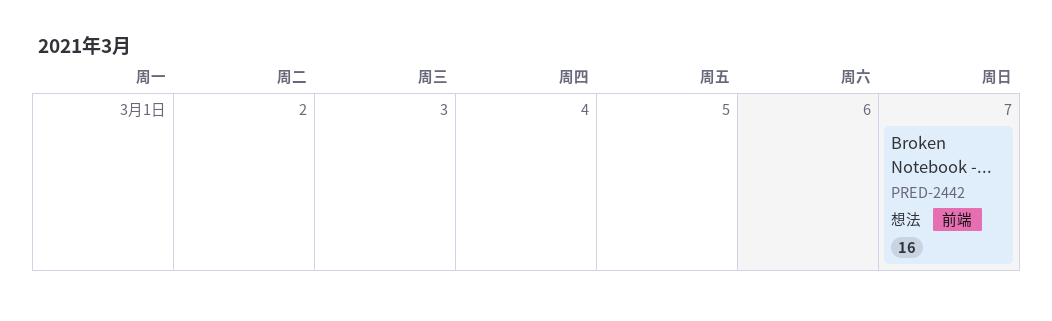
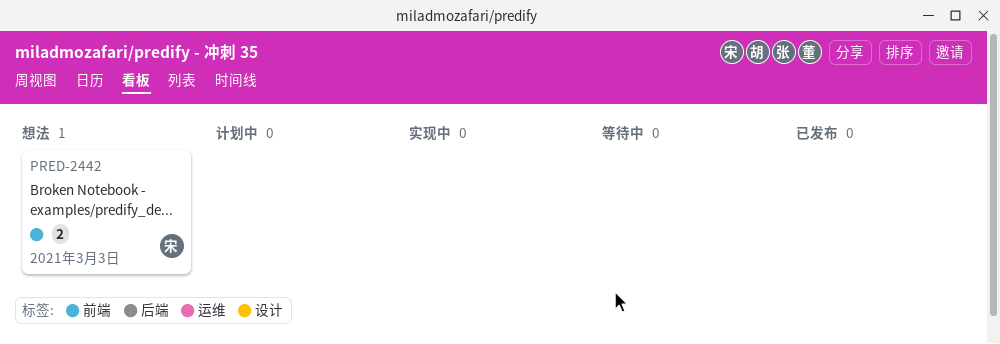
PRED-2442, estimate: 16 -> 2
PRED-2442, due: Mar 7 -> Mar 3

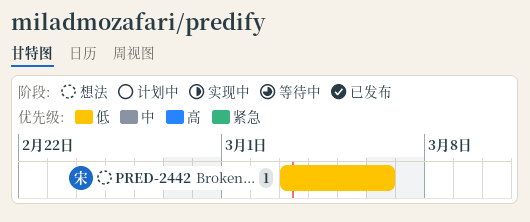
PRED-2442, estimate: 2 -> 1
PRED-2442, due: Mar 3 -> Mar 6

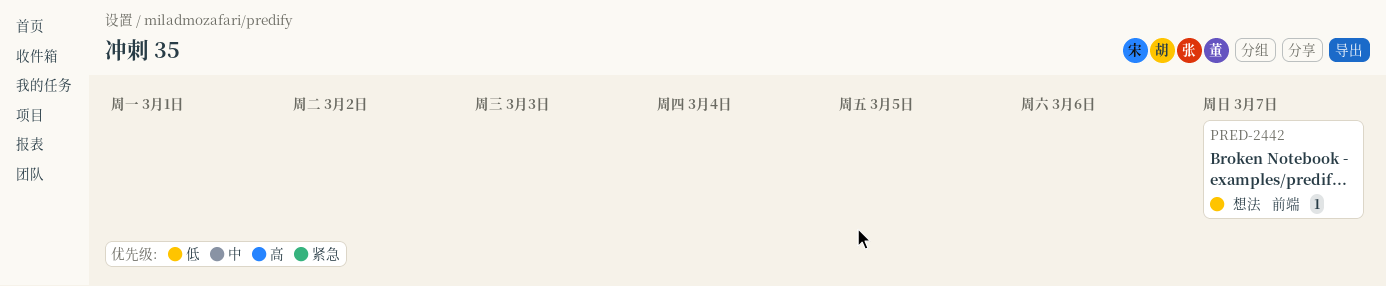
PRED-2442, due: Mar 6 -> Mar 7

